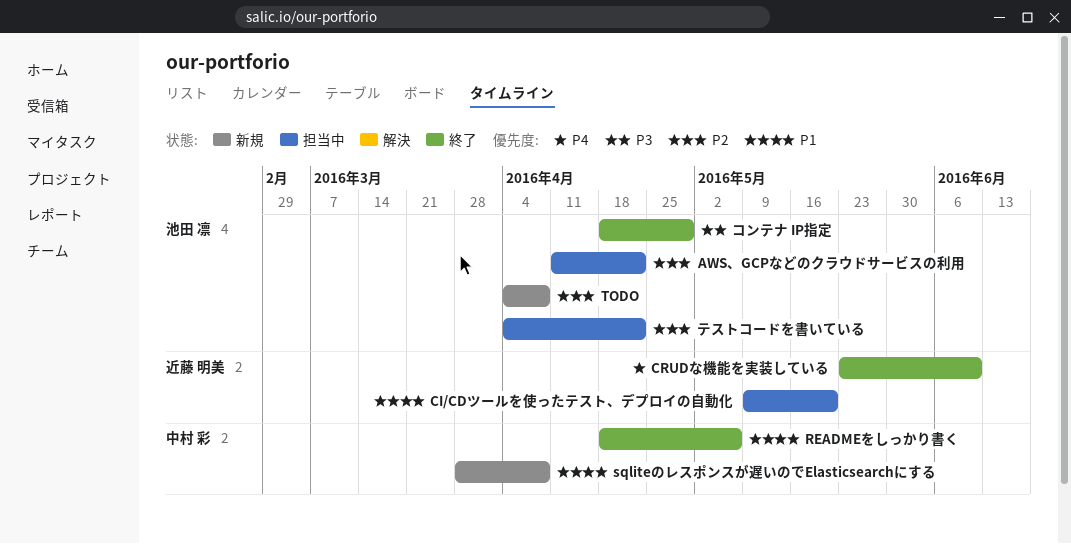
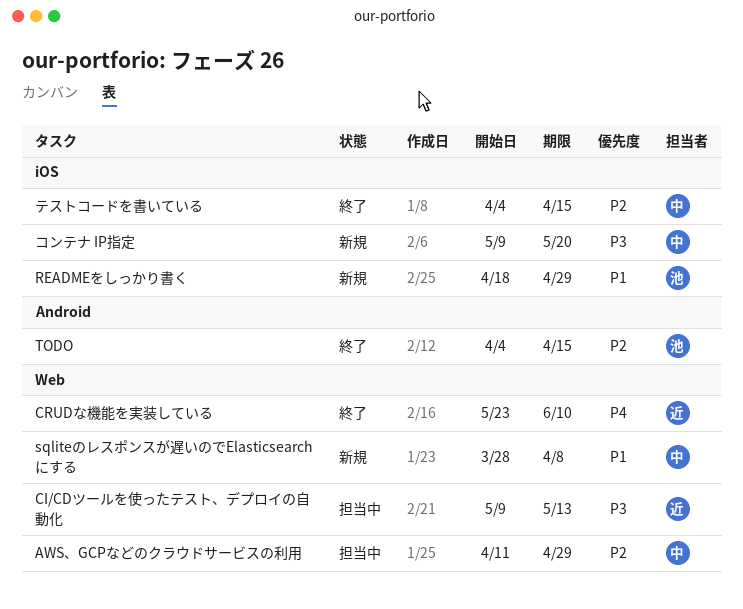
AWS、GCPなどのクラウドサービスの利用, owner: 池田 凛 -> 中村 彩
AWS、GCPなどのクラウドサービスの利用, due: Apr 22 -> Apr 29
CI/CDツールを使ったテスト、デプロイの自動化, priority: P1 -> P3
CI/CDツールを使ったテスト、デプロイの自動化, due: May 20 -> May 13
READMEをしっかり書く, status: 終了 -> 新規
READMEをしっかり書く, owner: 中村 彩 -> 池田 凛
READMEをしっかり書く, due: May 6 -> Apr 29
TODO, status: 新規 -> 終了
TODO, due: Apr 8 -> Apr 15
コンテナ IP指定, status: 終了 -> 新規
コンテナ IP指定, owner: 池田 凛 -> 中村 彩
コンテナ IP指定, start: Apr 18 -> May 9
コンテナ IP指定, due: Apr 29 -> May 20
テストコードを書いている, status: 担当中 -> 終了
テストコードを書いている, owner: 池田 凛 -> 中村 彩
テストコードを書いている, due: Apr 22 -> Apr 15

